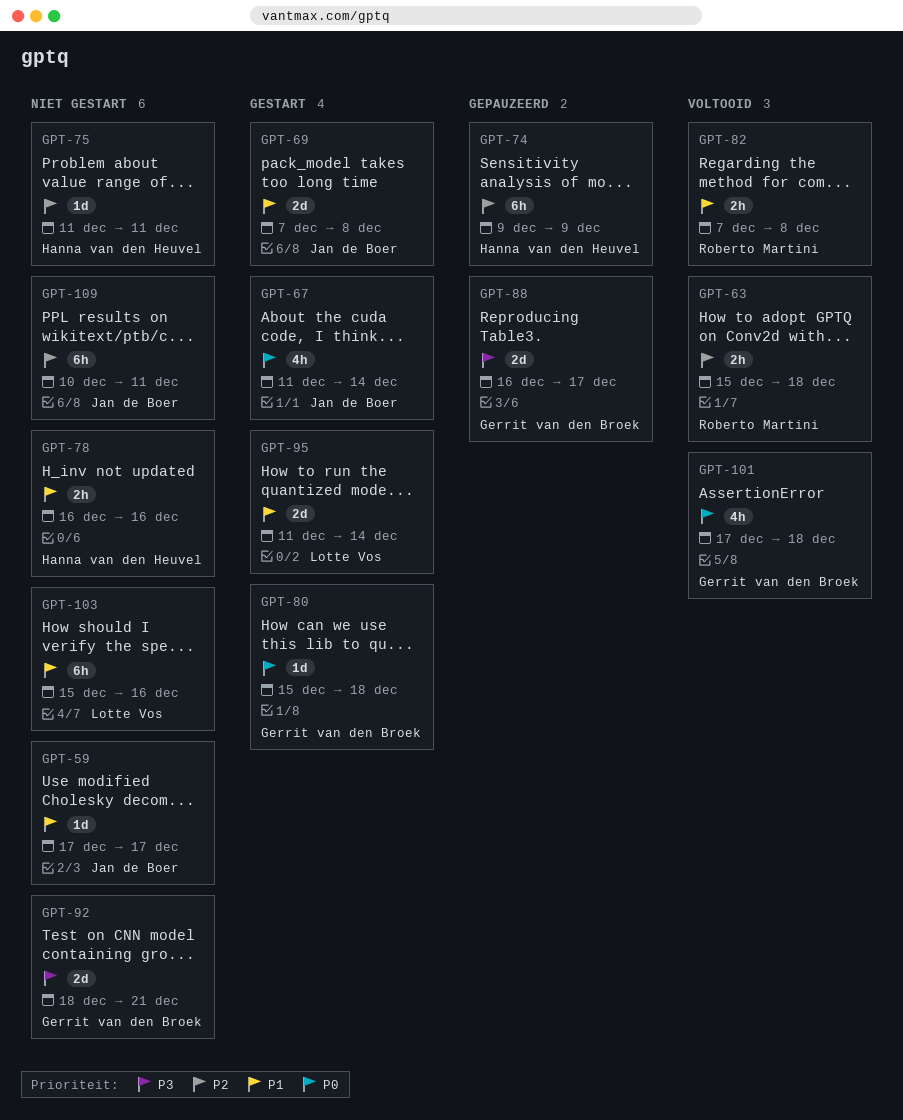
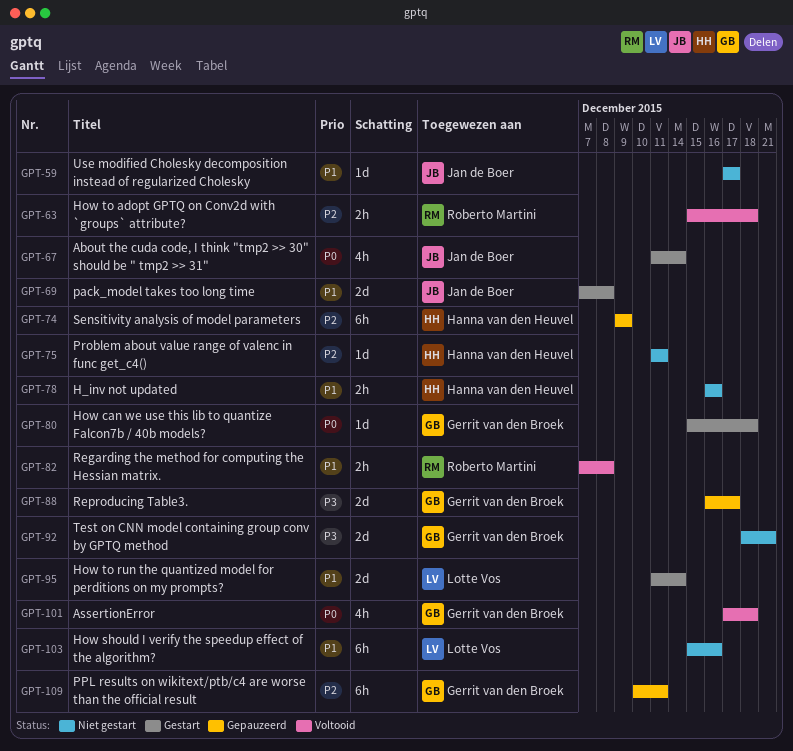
GPT-109, status: Niet gestart -> Gepauzeerd
GPT-109, owner: Jan de Boer -> Gerrit van den Broek

